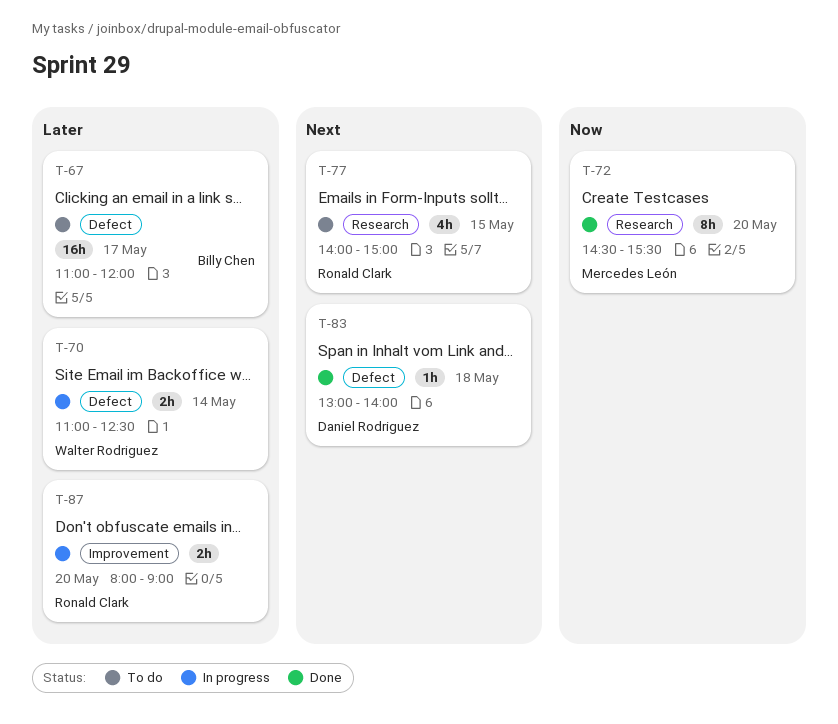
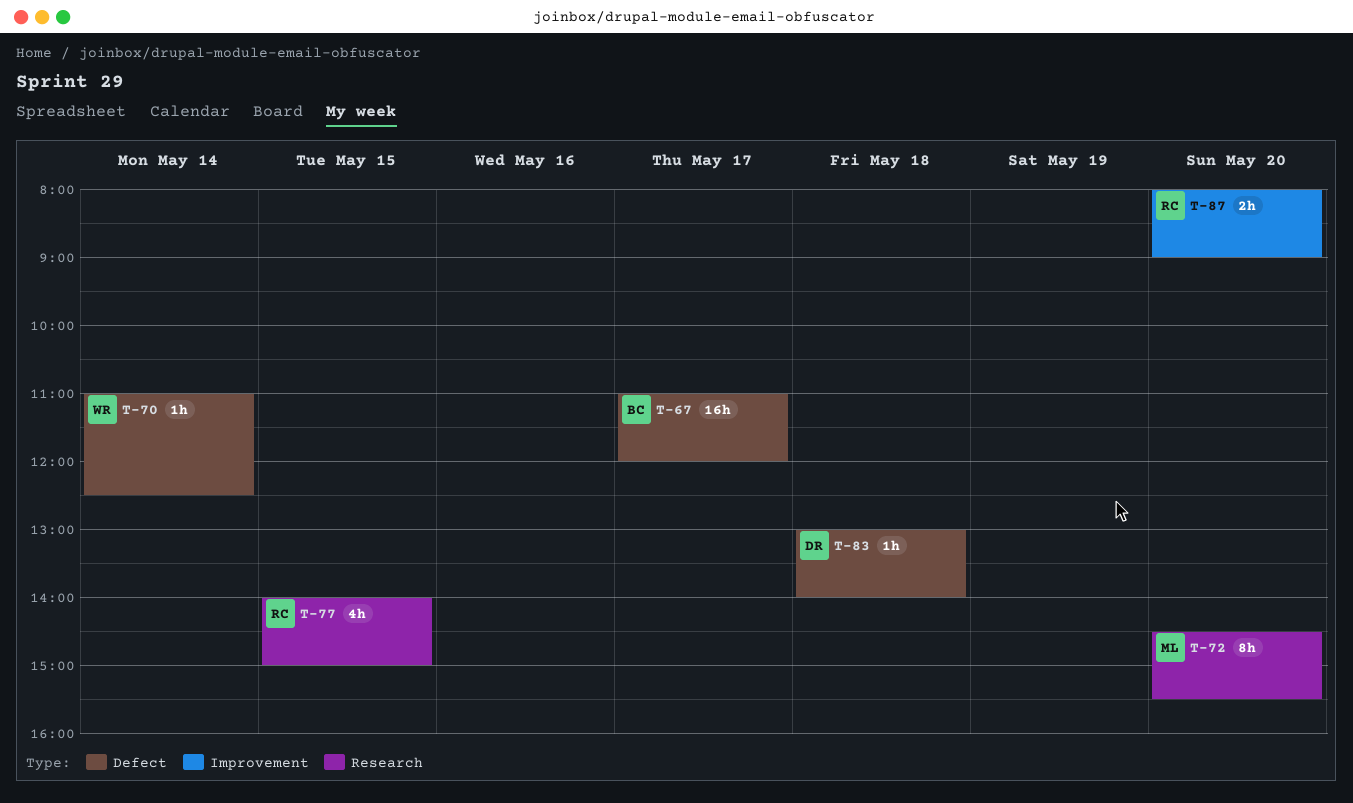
T-70, estimate: 2h -> 1h

